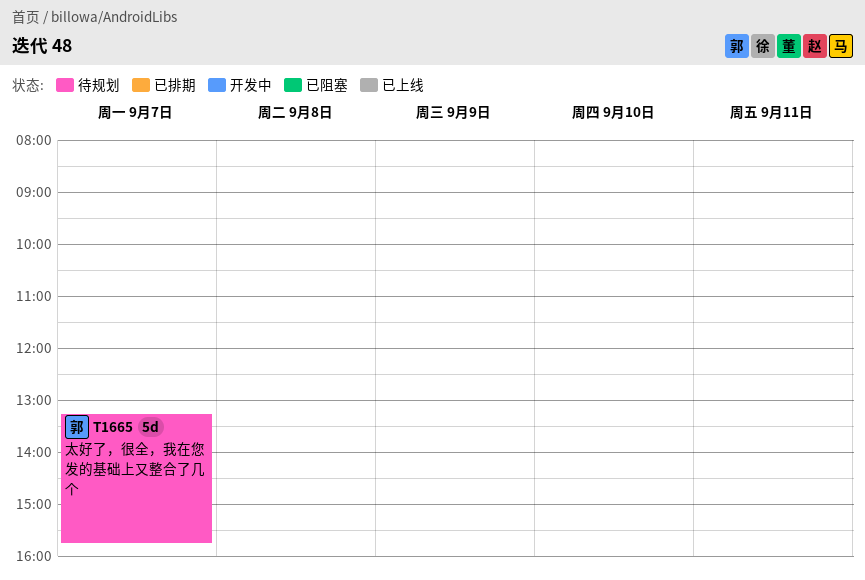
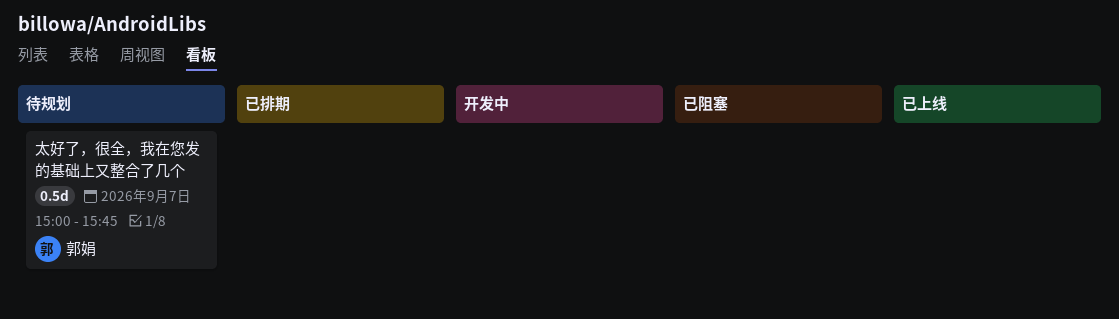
太好了，很全，我在您发的基础上又整合了几个, estimate: 5d -> 0.5d
太好了，很全，我在您发的基础上又整合了几个, begins: 13:15 -> 15:00

